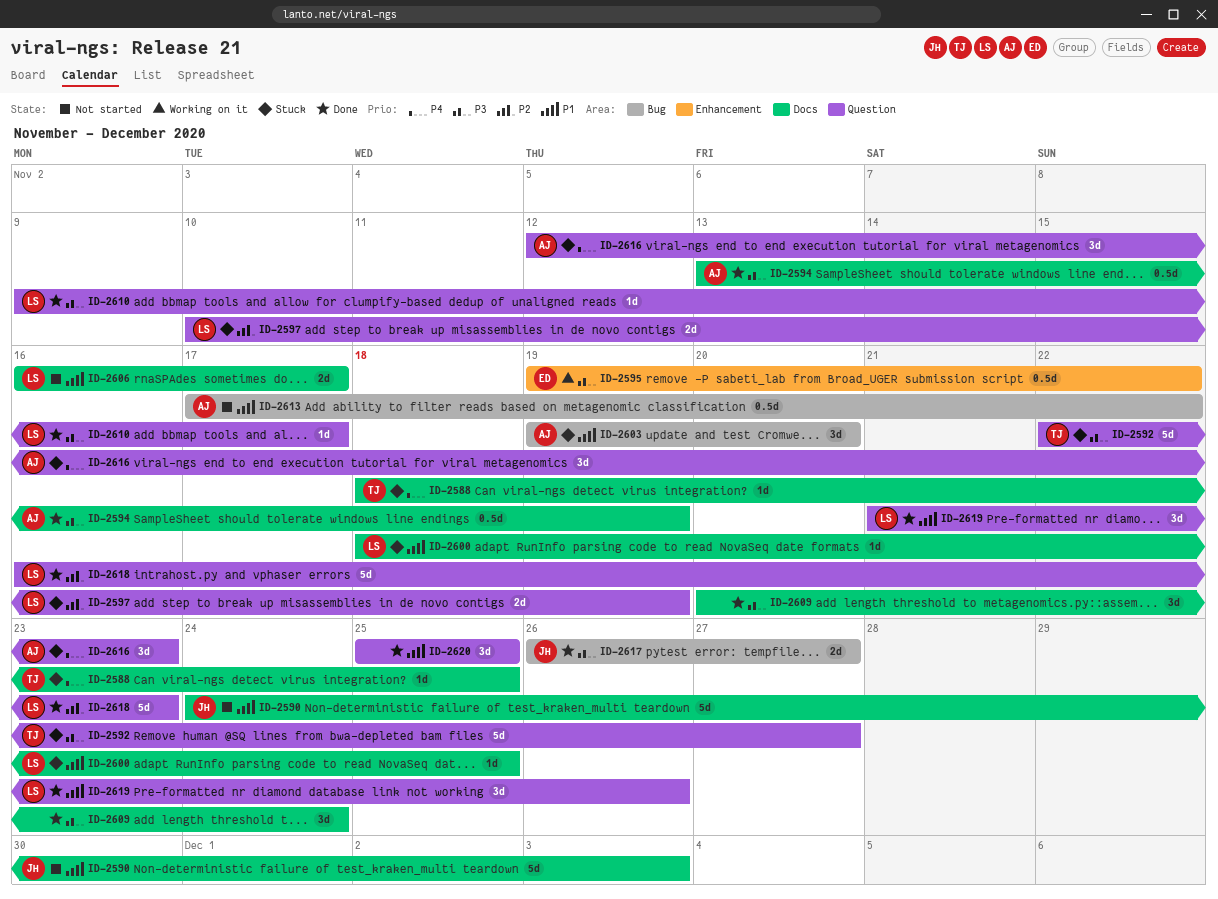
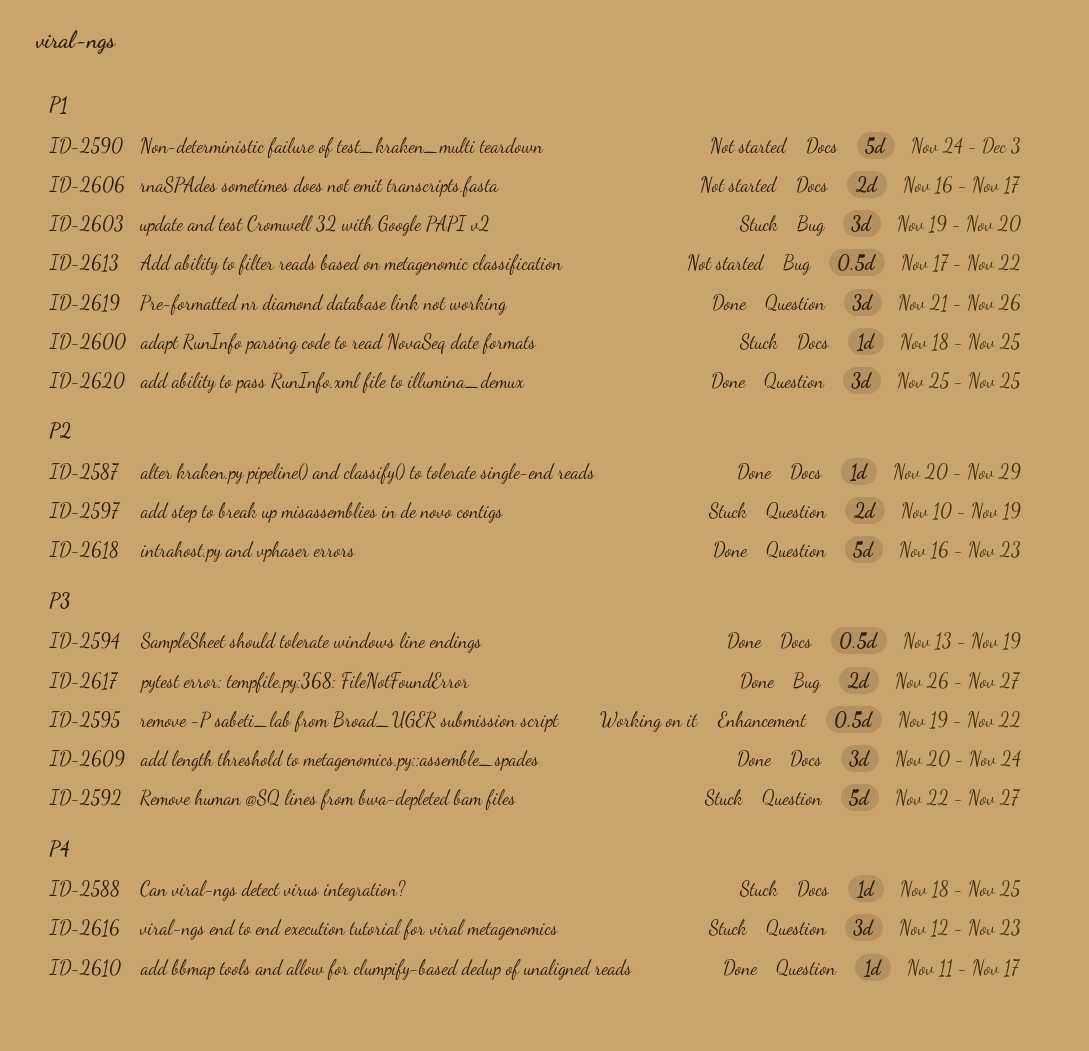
ID-2587: none -> present
ID-2610, priority: P3 -> P4
ID-2610, start: Nov 9 -> Nov 11

